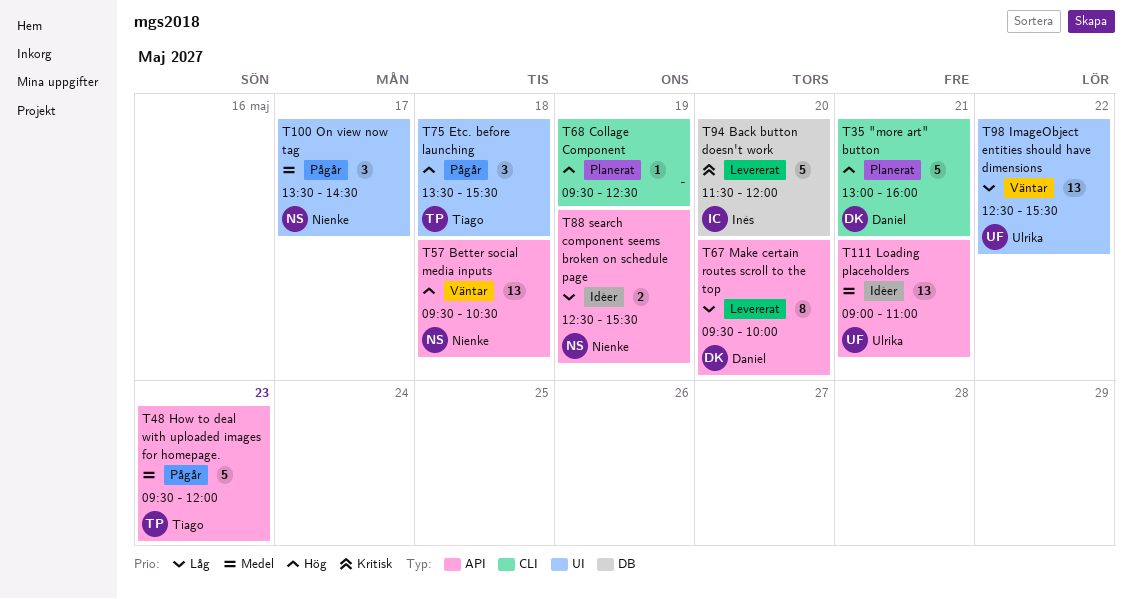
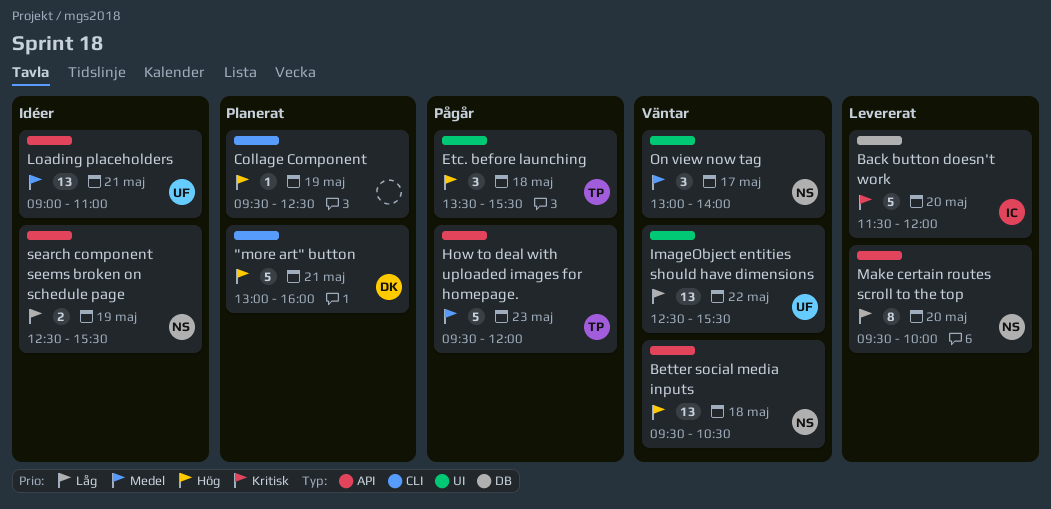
Make certain routes scroll to the top, owner: Daniel -> Nienke
On view now tag, status: Pågår -> Väntar
On view now tag, begins: 13:30 -> 13:00
On view now tag, ends: 14:30 -> 14:00

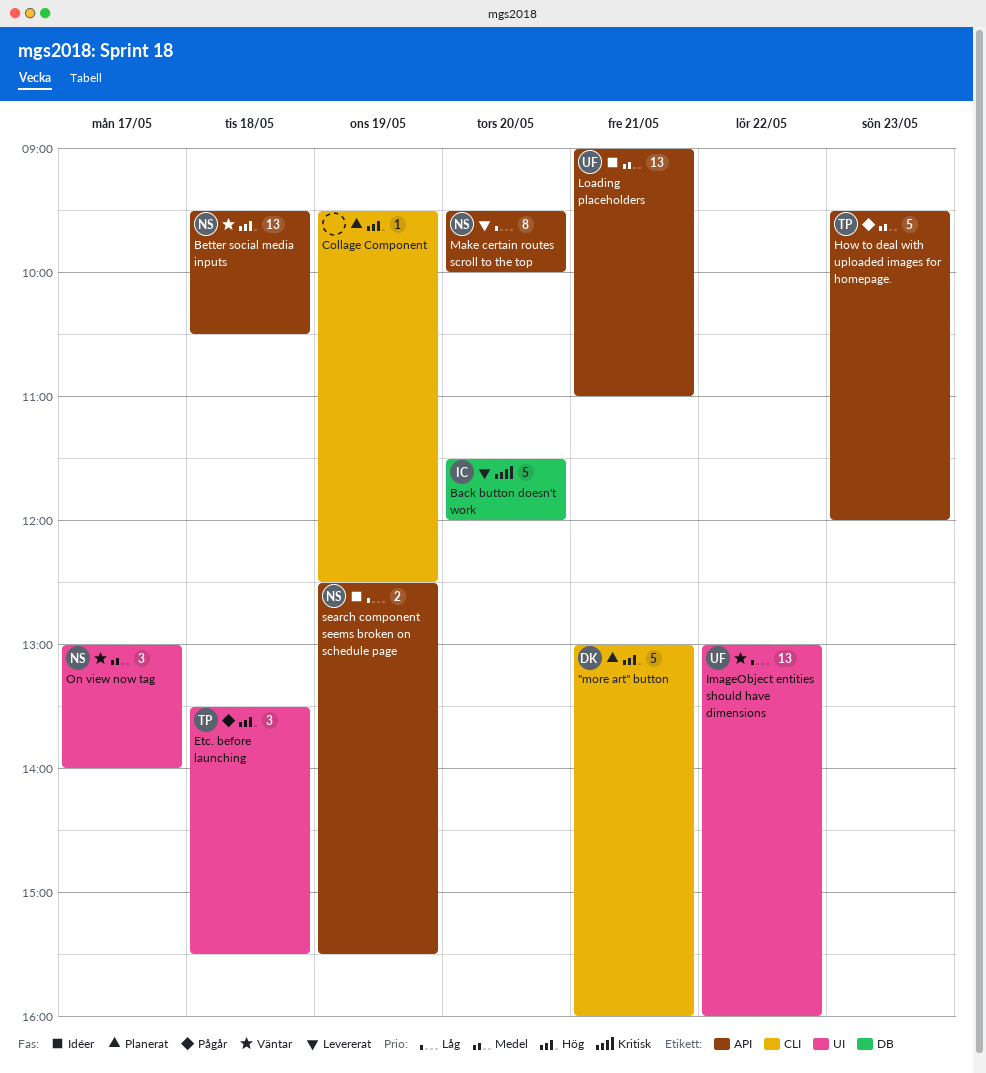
ImageObject entities should have dimensions, begins: 12:30 -> 13:00
ImageObject entities should have dimensions, ends: 15:30 -> 16:00

